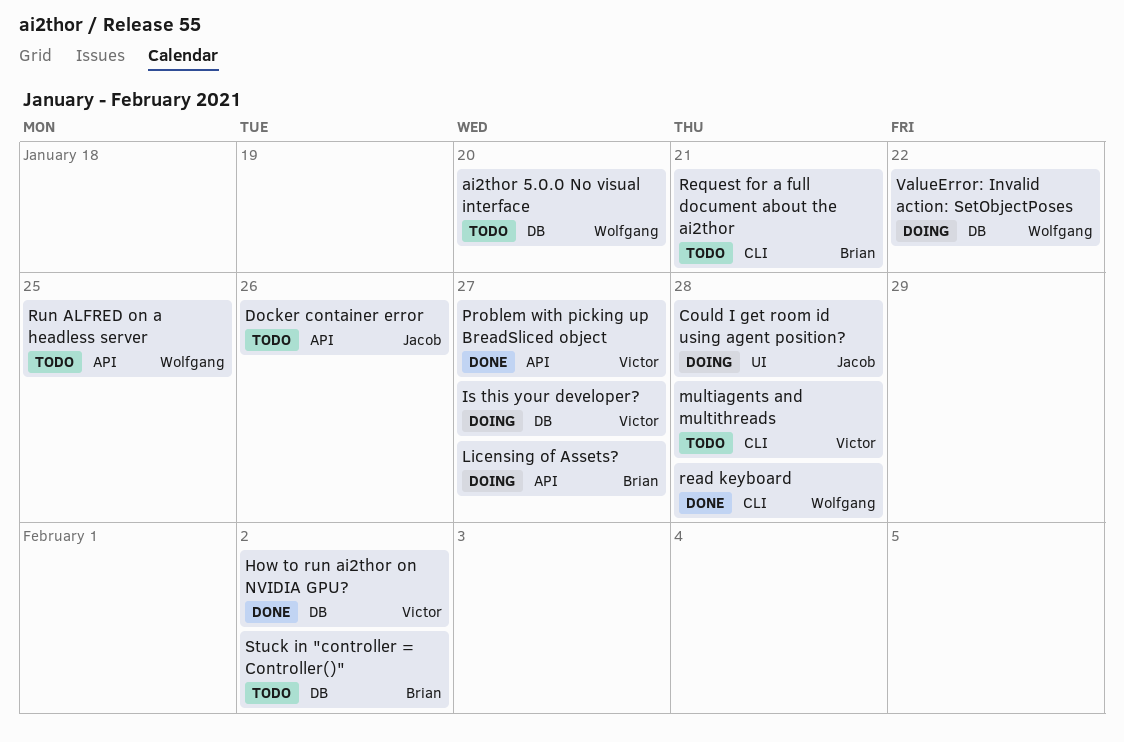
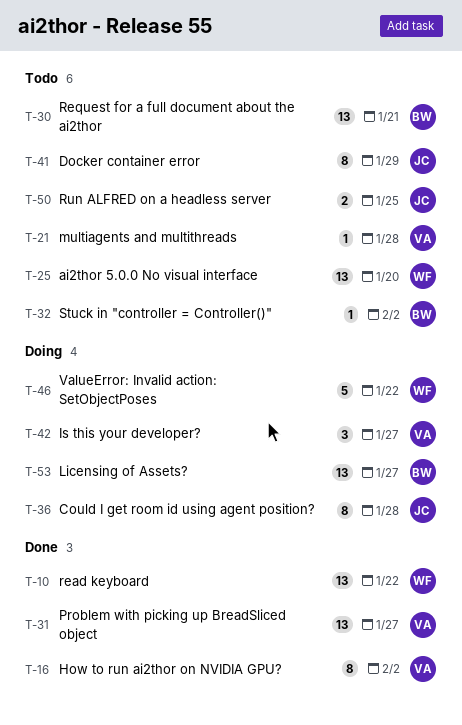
Docker container error, due: Jan 26 -> Jan 29
read keyboard, due: Jan 28 -> Jan 22
Run ALFRED on a headless server, owner: Wolfgang -> Jacob

